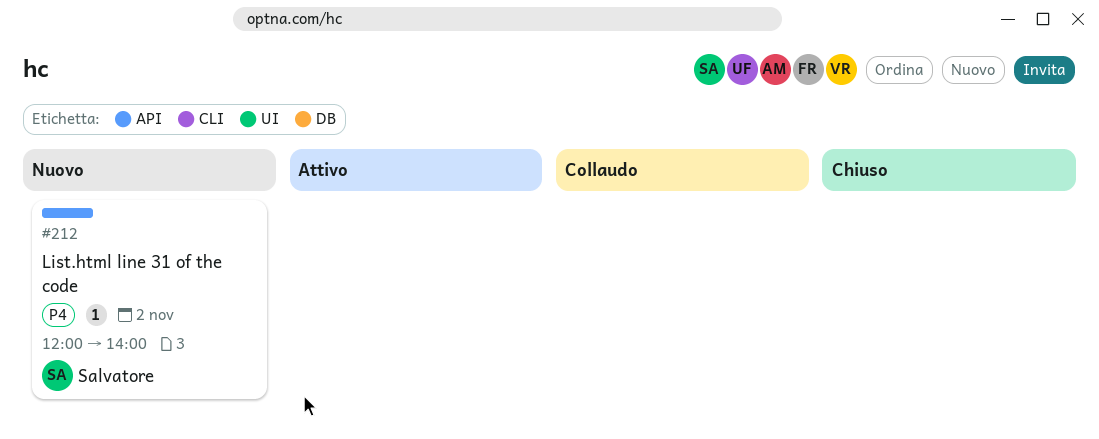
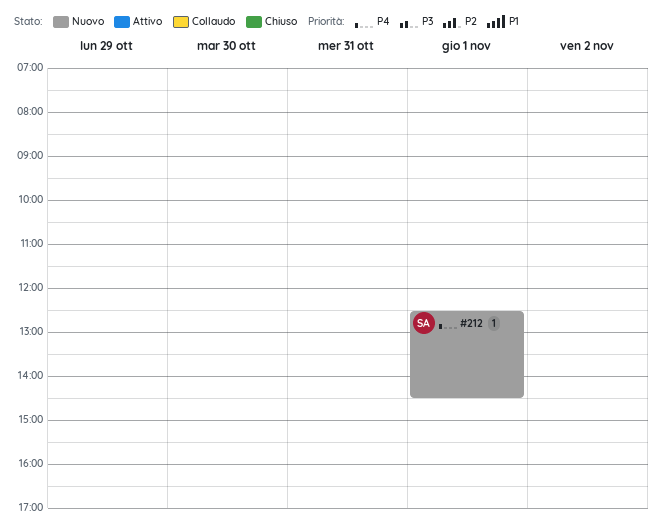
#212, day: Nov 2 -> Nov 1
#212, begins: 12:00 -> 12:30
#212, ends: 14:00 -> 14:30

